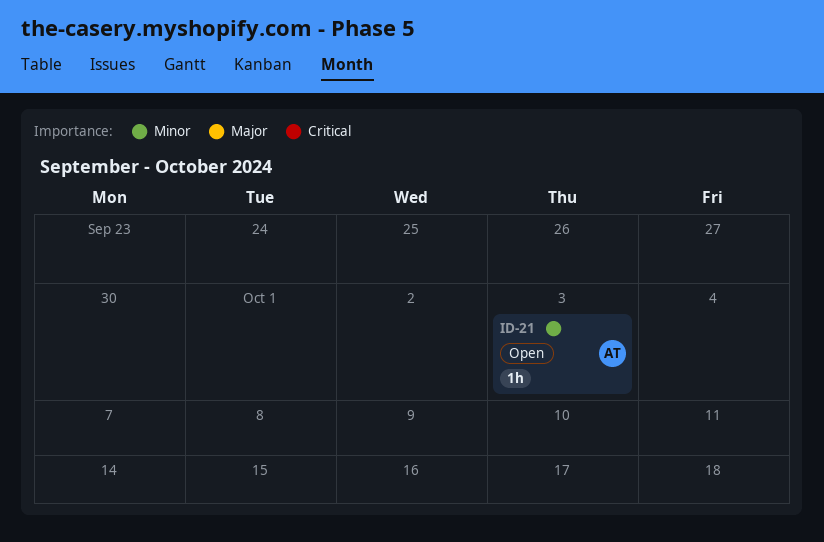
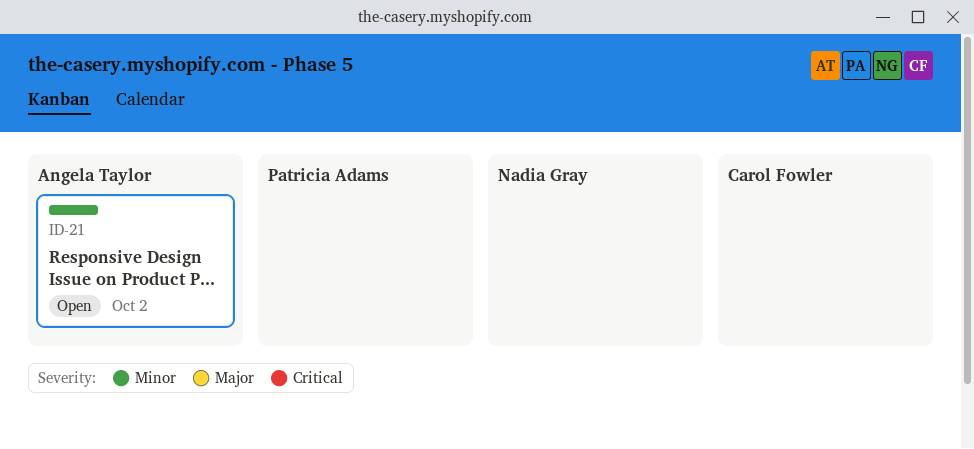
ID-21, due: Oct 3 -> Oct 2

